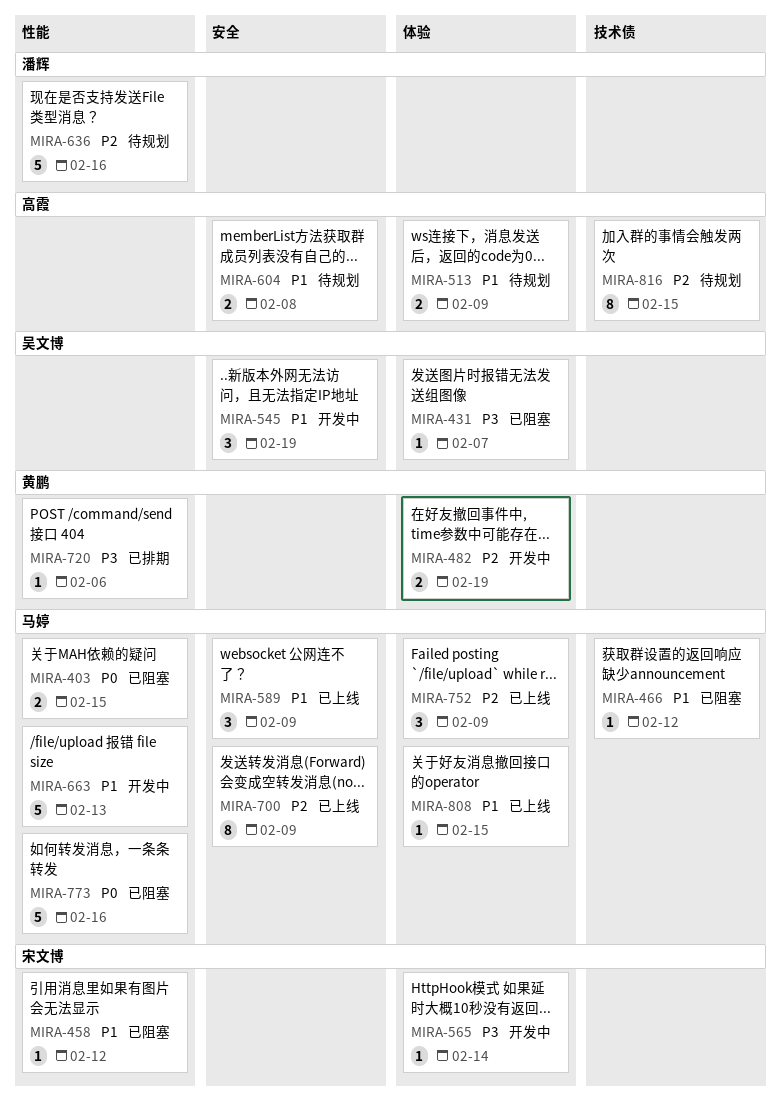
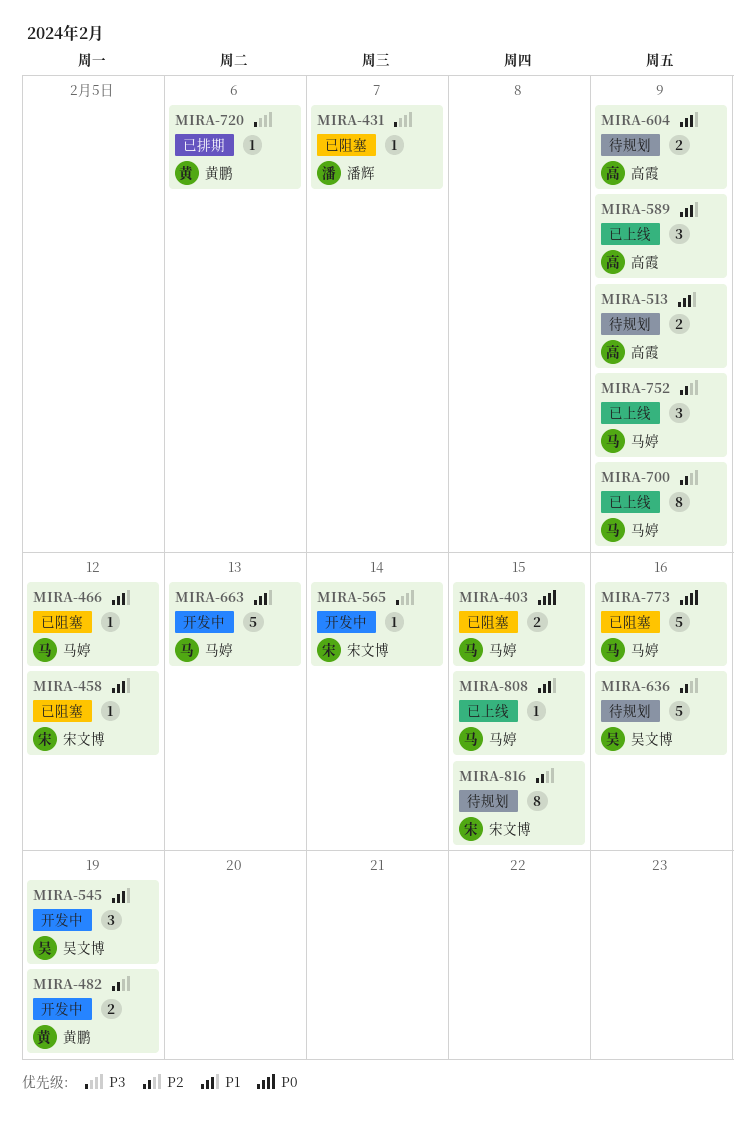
MIRA-431, owner: 吴文博 -> 潘辉
MIRA-589, owner: 马婷 -> 高霞
MIRA-604, due: Feb 8 -> Feb 9
MIRA-636, owner: 潘辉 -> 吴文博
MIRA-816, owner: 高霞 -> 宋文博

